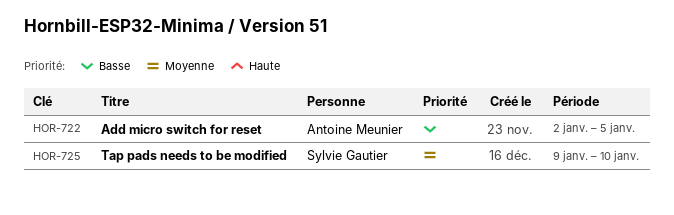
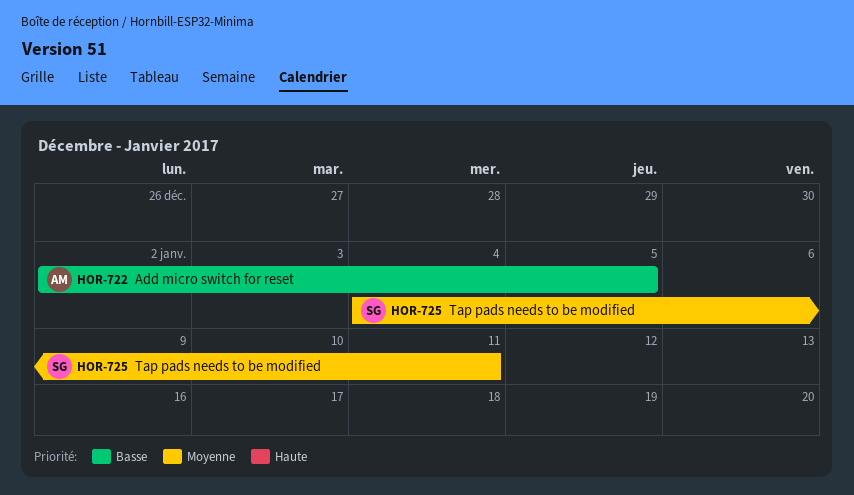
HOR-725, start: Jan 9 -> Jan 4
HOR-725, due: Jan 10 -> Jan 11

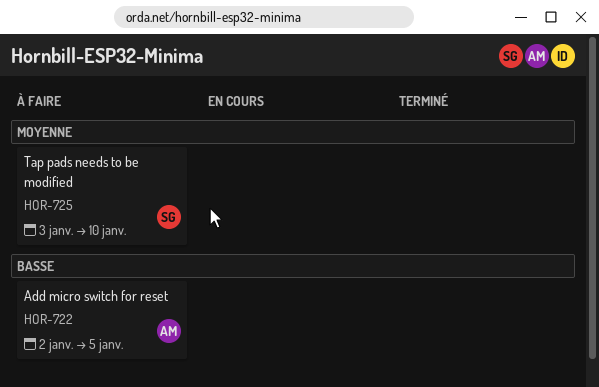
HOR-725, start: Jan 4 -> Jan 3
HOR-725, due: Jan 11 -> Jan 10

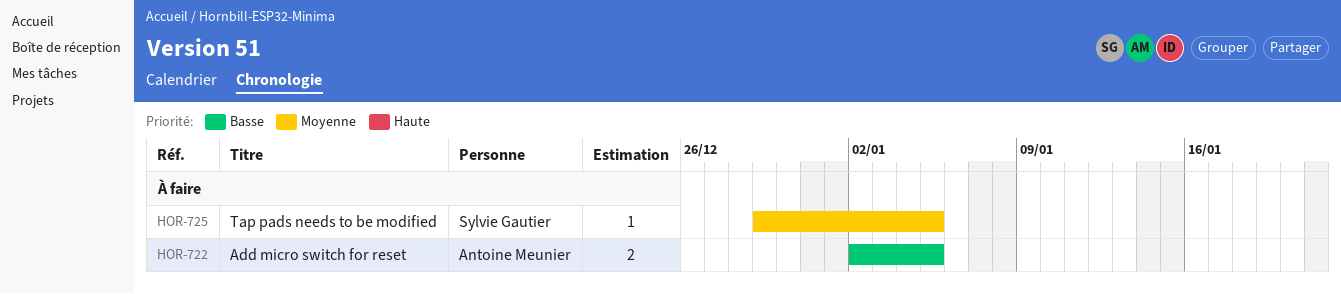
HOR-725, start: Jan 3 -> Dec 29
HOR-725, due: Jan 10 -> Jan 5

